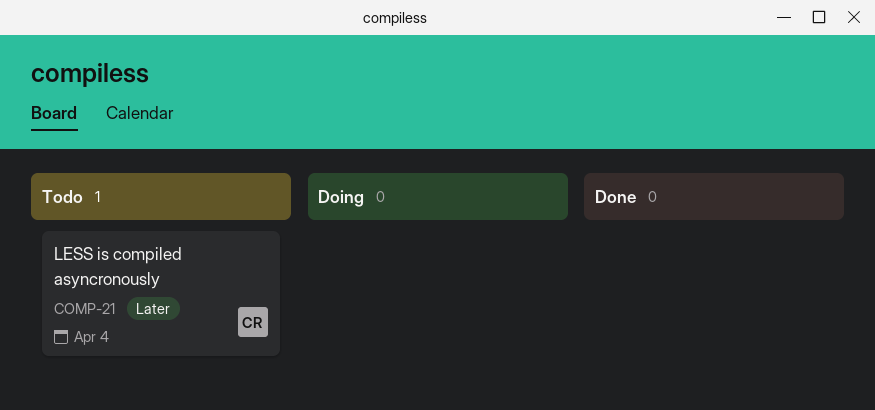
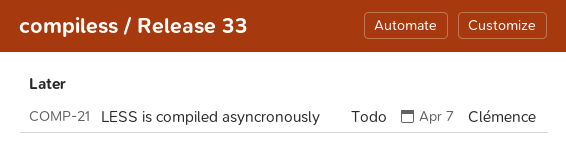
COMP-21, due: Apr 4 -> Apr 7

